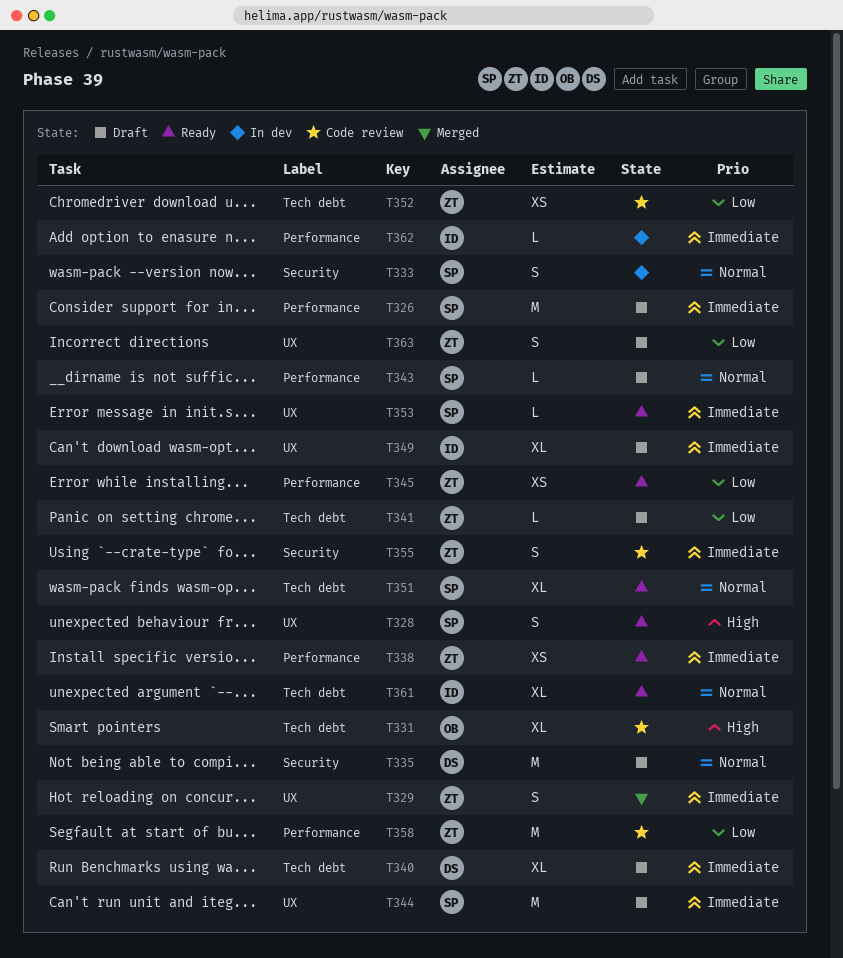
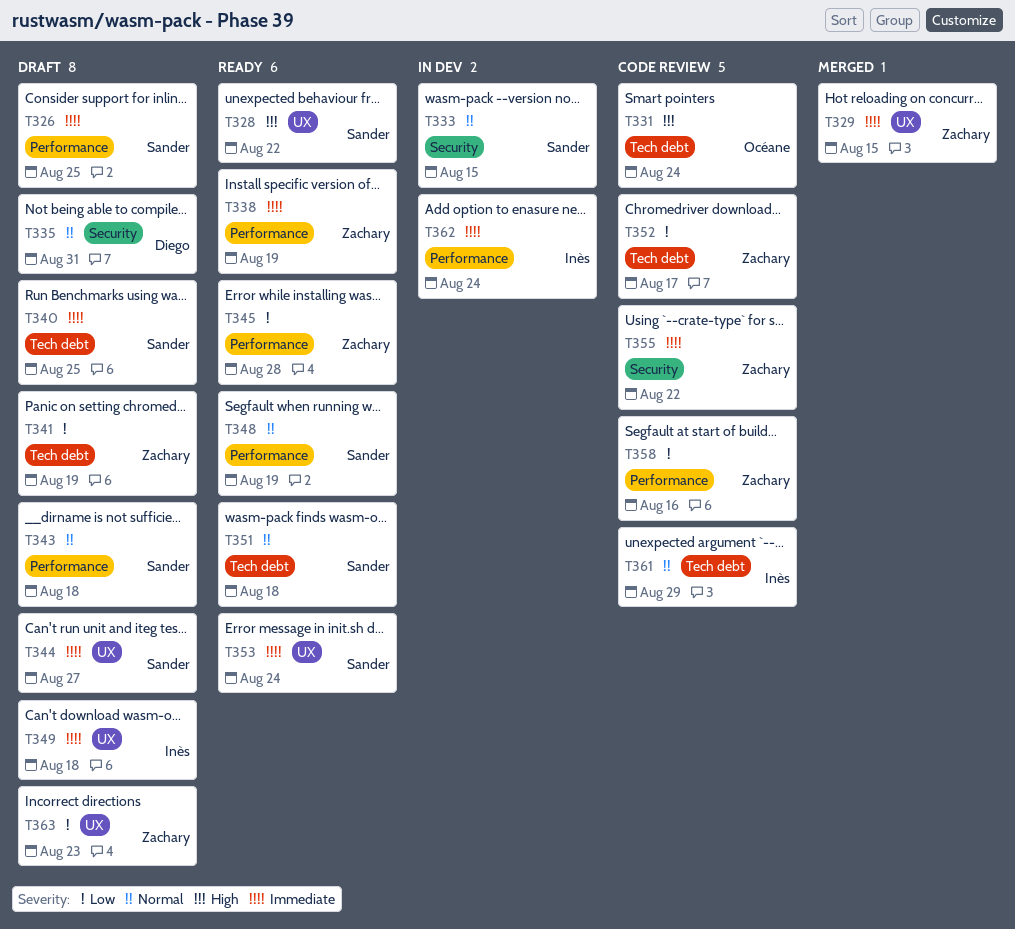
T340, owner: Diego -> Sander
T348: none -> present
T361, status: Ready -> Code review

